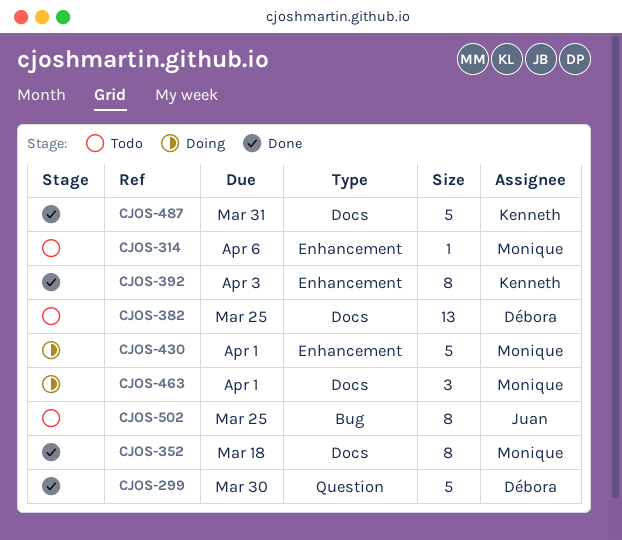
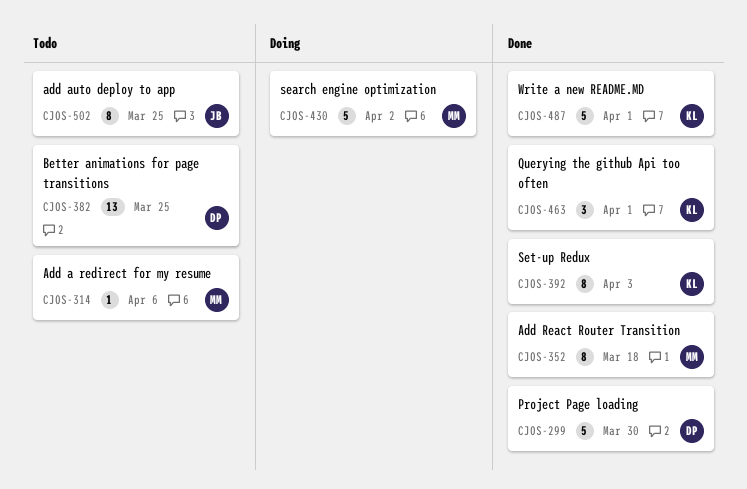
CJOS-430, due: Apr 1 -> Apr 2
CJOS-463, status: Doing -> Done
CJOS-463, owner: Monique -> Kenneth
CJOS-487, due: Mar 31 -> Apr 1

